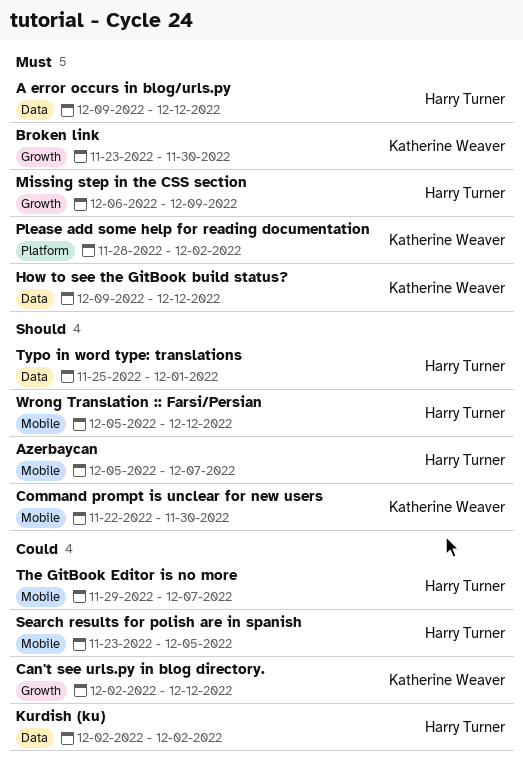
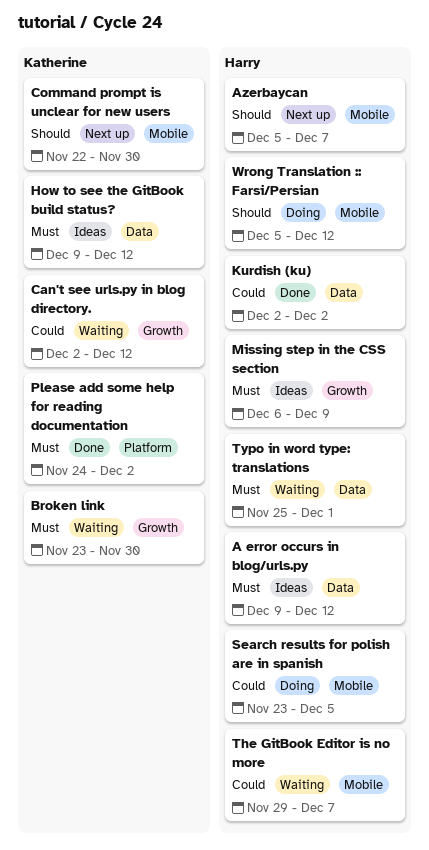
Please add some help for reading documentation, start: Nov 28 -> Nov 24
Typo in word type: translations, priority: Should -> Must

